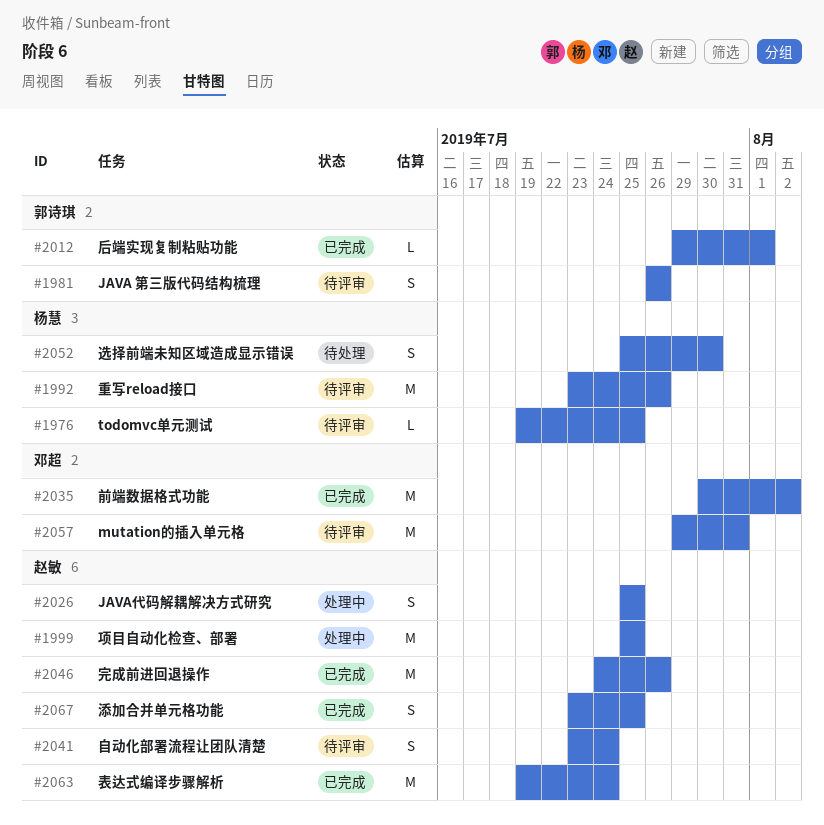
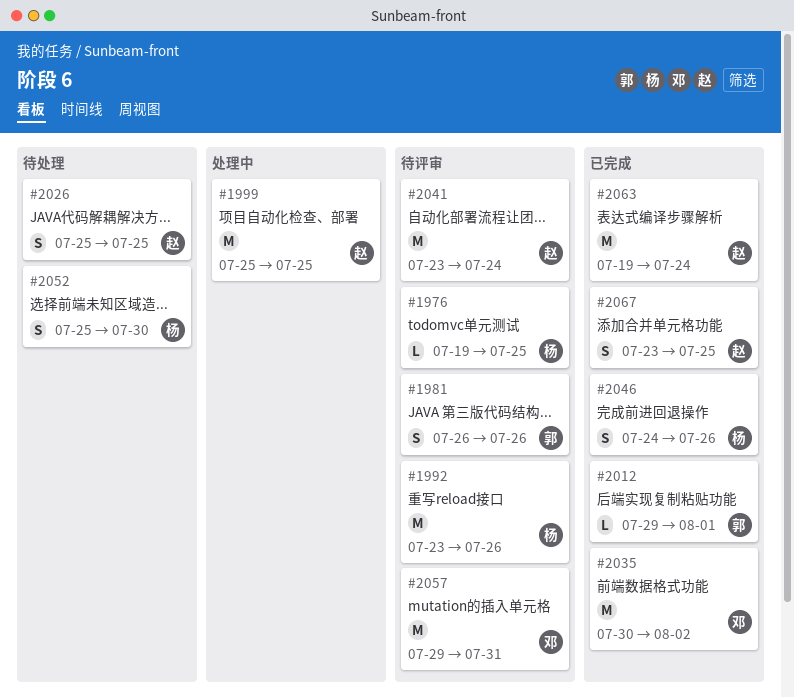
#2026, status: 处理中 -> 待处理
#2041, estimate: S -> M
#2046, owner: 赵敏 -> 杨慧
#2046, estimate: M -> S

